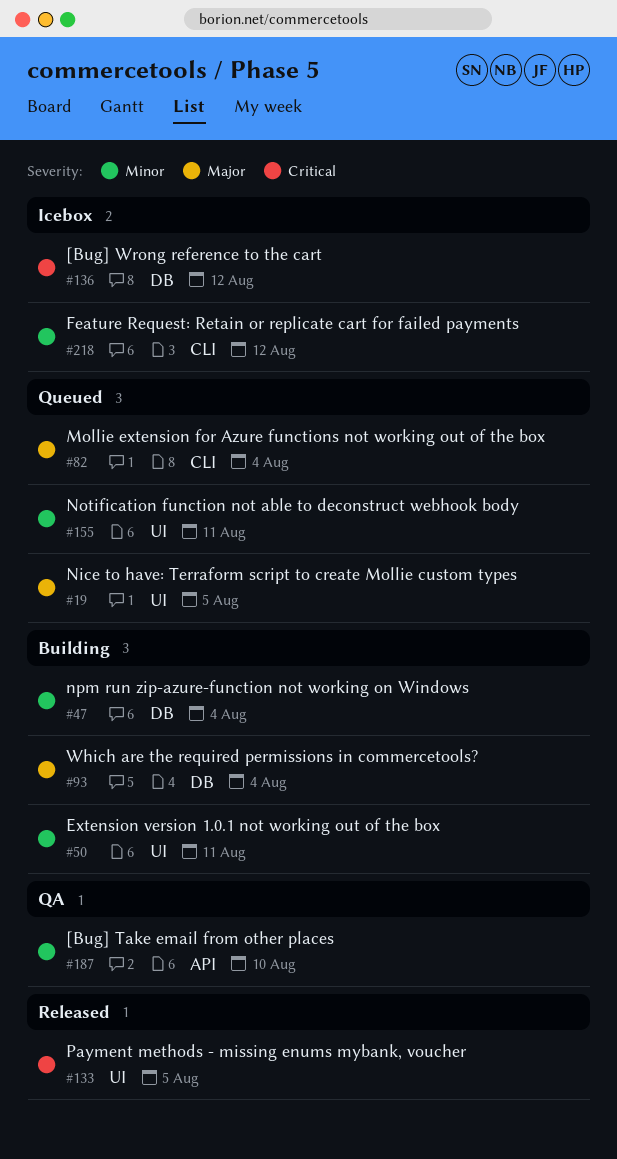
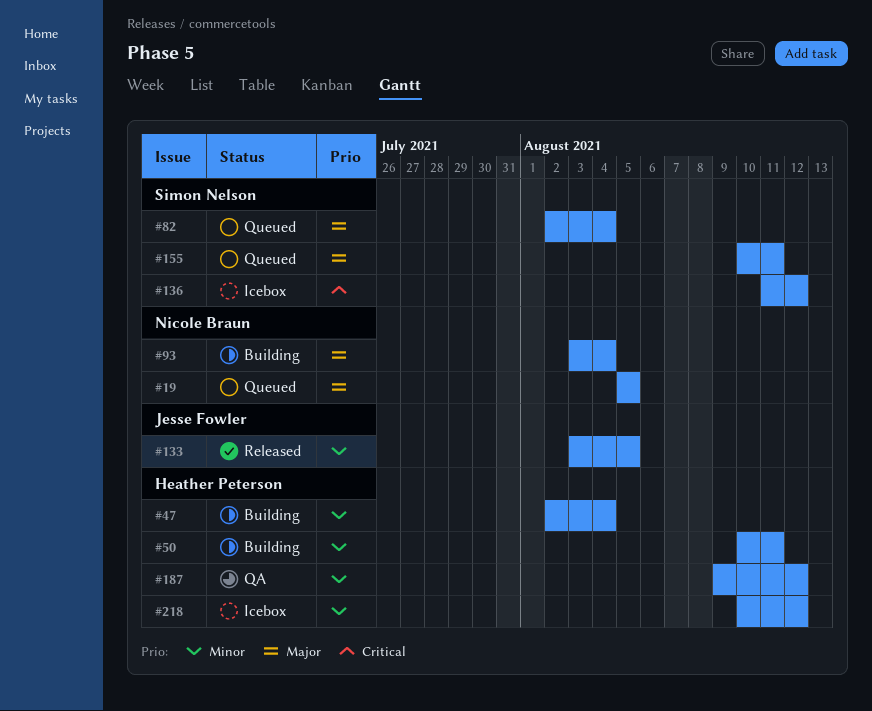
#133, priority: Critical -> Minor
#155, priority: Minor -> Major
#187, due: Aug 10 -> Aug 12

